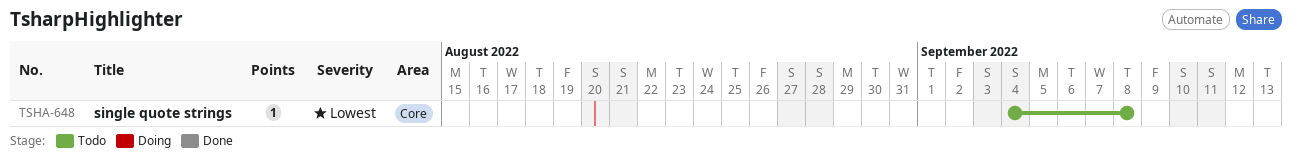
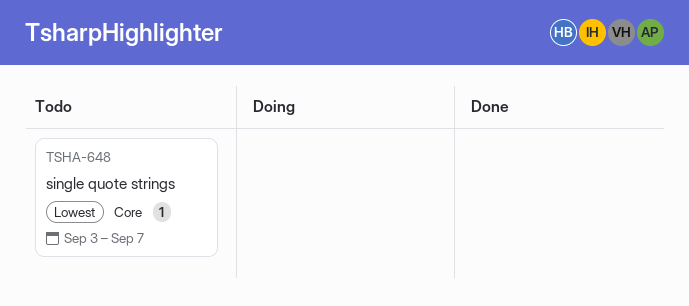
TSHA-648, start: Sep 4 -> Sep 3
TSHA-648, due: Sep 8 -> Sep 7

